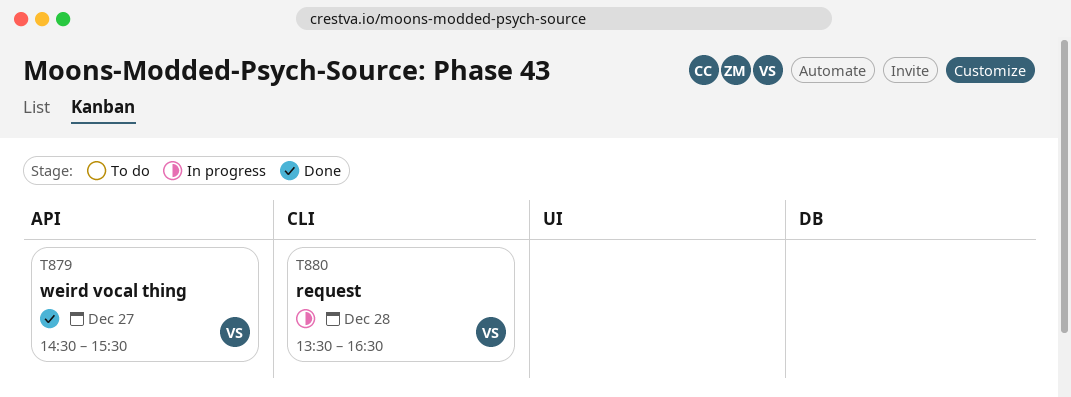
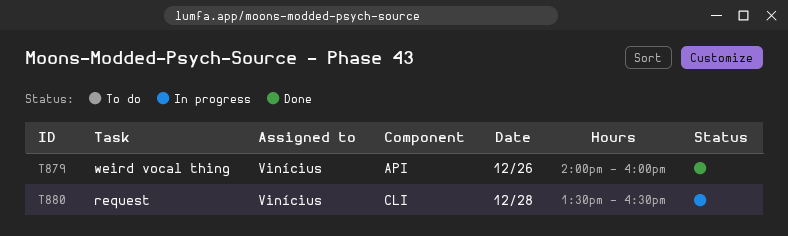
T879, day: Dec 27 -> Dec 26
T879, begins: 14:30 -> 14:00
T879, ends: 15:30 -> 16:00

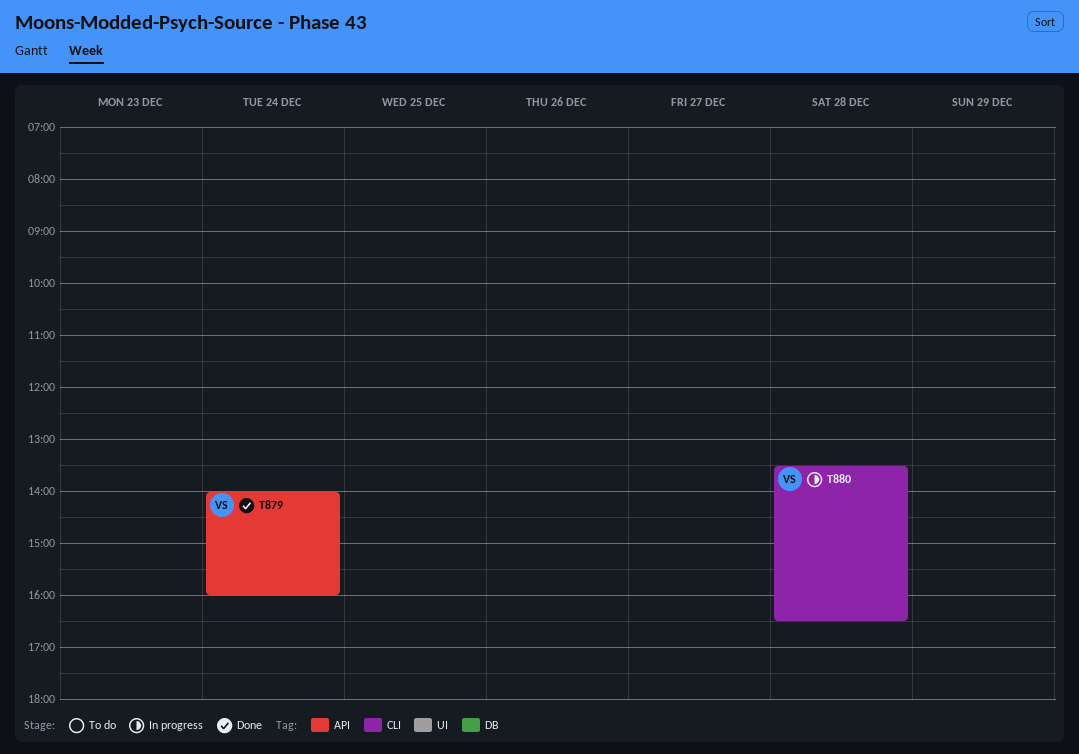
T879, day: Dec 26 -> Dec 24

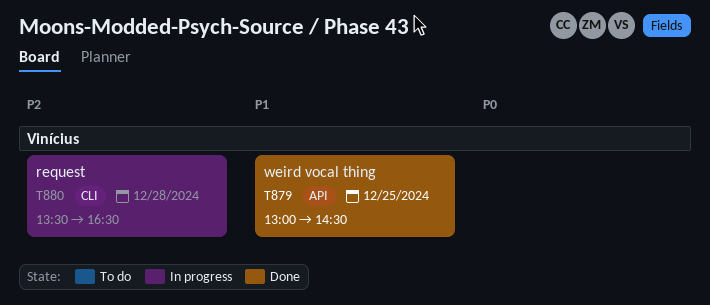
T879, day: Dec 24 -> Dec 25
T879, begins: 14:00 -> 13:00
T879, ends: 16:00 -> 14:30

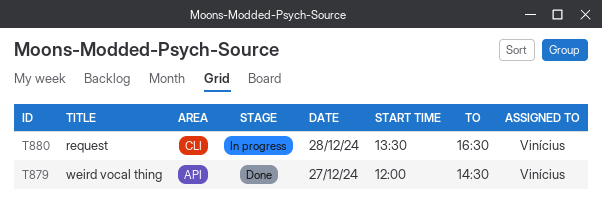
T879, day: Dec 25 -> Dec 27
T879, begins: 13:00 -> 12:00

